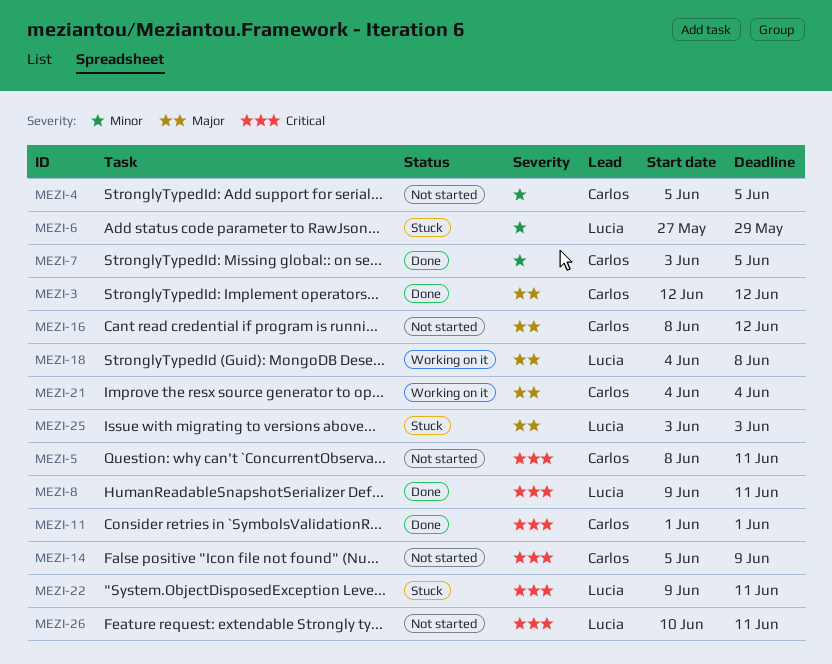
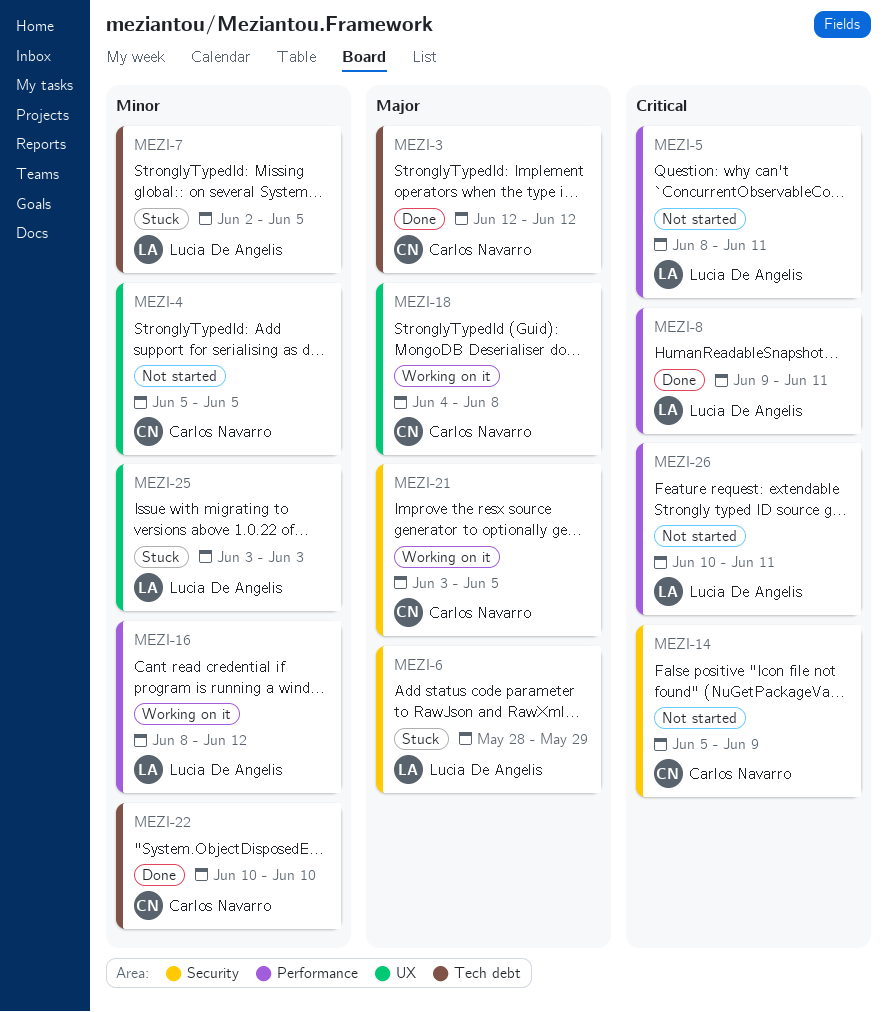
MEZI-5, owner: Carlos Navarro -> Lucia De Angelis
MEZI-6, priority: Minor -> Major
MEZI-6, start: May 27 -> May 28
MEZI-7, status: Done -> Stuck
MEZI-7, owner: Carlos Navarro -> Lucia De Angelis
MEZI-7, start: Jun 3 -> Jun 2
MEZI-11: present -> none
MEZI-16, status: Not started -> Working on it
MEZI-16, owner: Carlos Navarro -> Lucia De Angelis
MEZI-16, priority: Major -> Minor
MEZI-18, owner: Lucia De Angelis -> Carlos Navarro
MEZI-21, start: Jun 4 -> Jun 3
MEZI-21, due: Jun 4 -> Jun 5
MEZI-22, status: Stuck -> Done
MEZI-22, owner: Lucia De Angelis -> Carlos Navarro
MEZI-22, priority: Critical -> Minor
MEZI-22, start: Jun 9 -> Jun 10
MEZI-22, due: Jun 11 -> Jun 10
MEZI-25, priority: Major -> Minor

